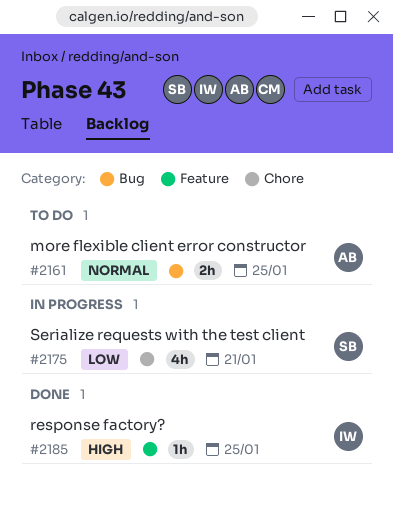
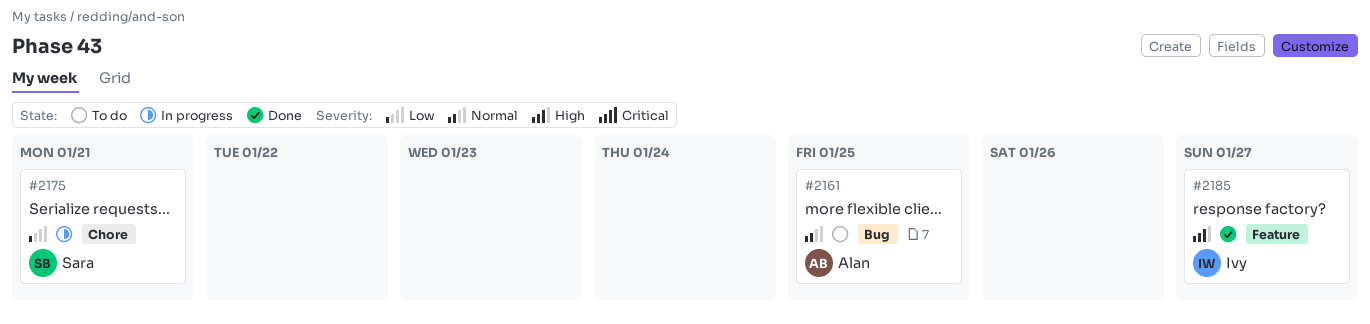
#2185, due: Jan 25 -> Jan 27

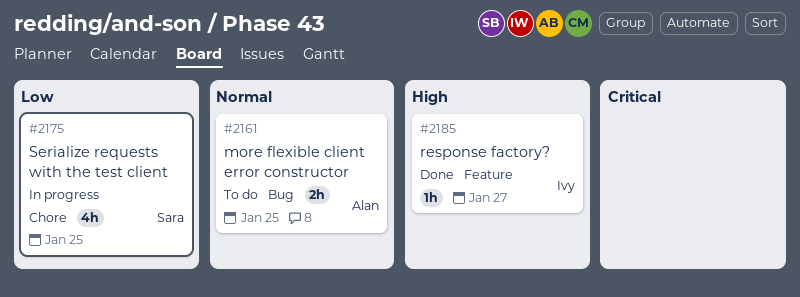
#2175, due: Jan 21 -> Jan 25

